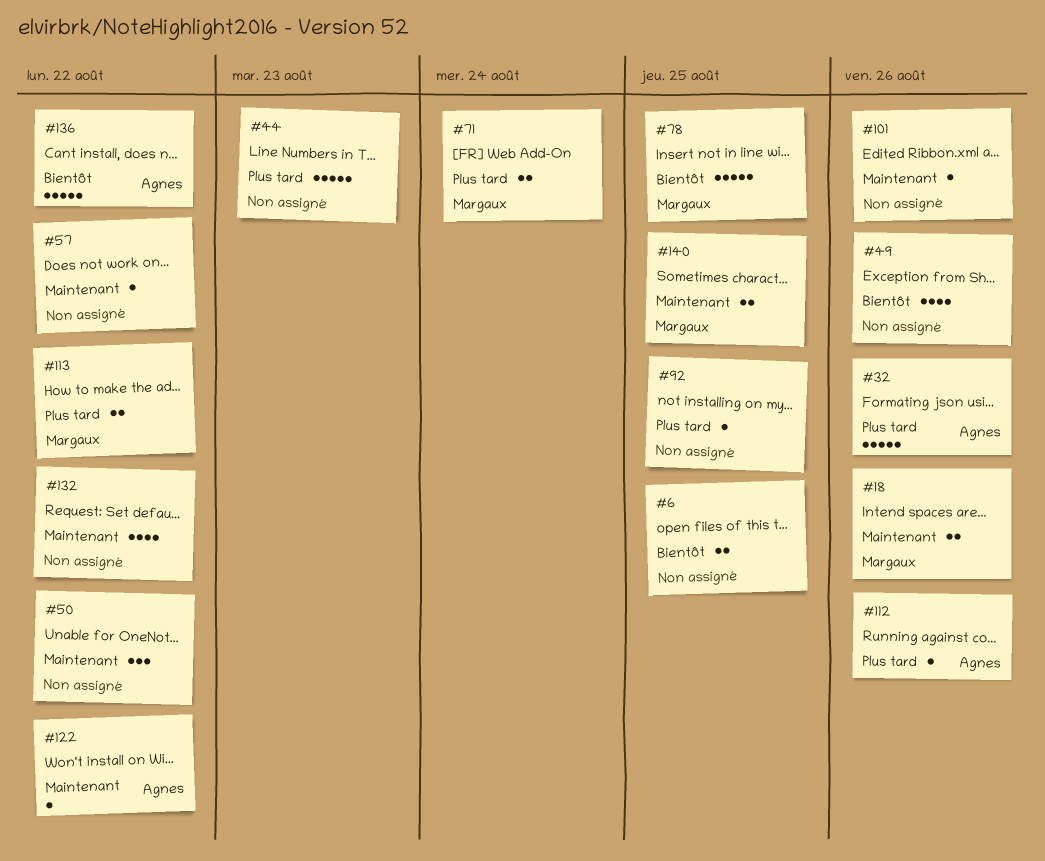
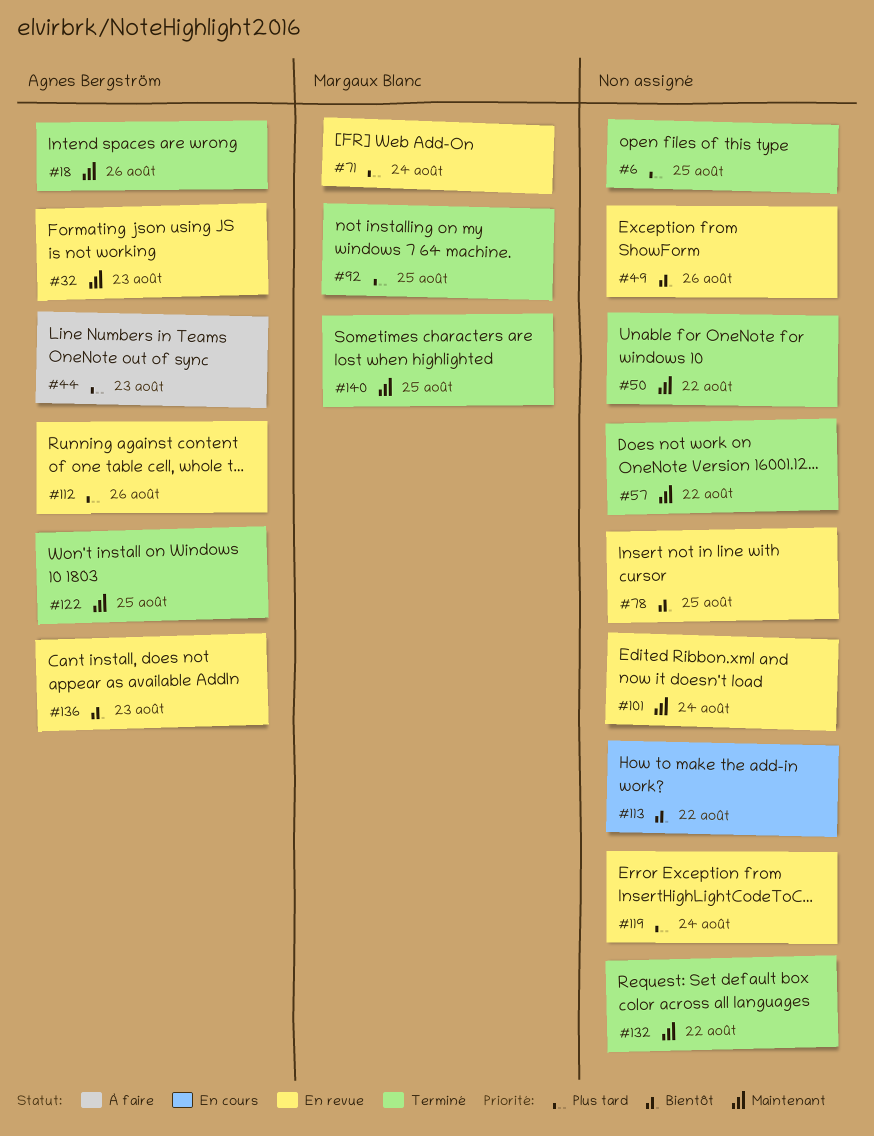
#6, priority: Bientôt -> Plus tard
#18, owner: Margaux Blanc -> Agnes Bergström
#32, priority: Plus tard -> Maintenant
#32, due: Aug 26 -> Aug 23
#44, owner: none -> Agnes Bergström
#78, owner: Margaux Blanc -> none
#92, owner: none -> Margaux Blanc
#101, due: Aug 26 -> Aug 24
#113, owner: Margaux Blanc -> none
#113, priority: Plus tard -> Bientôt
#119: none -> present
#122, due: Aug 22 -> Aug 25
#136, due: Aug 22 -> Aug 23

